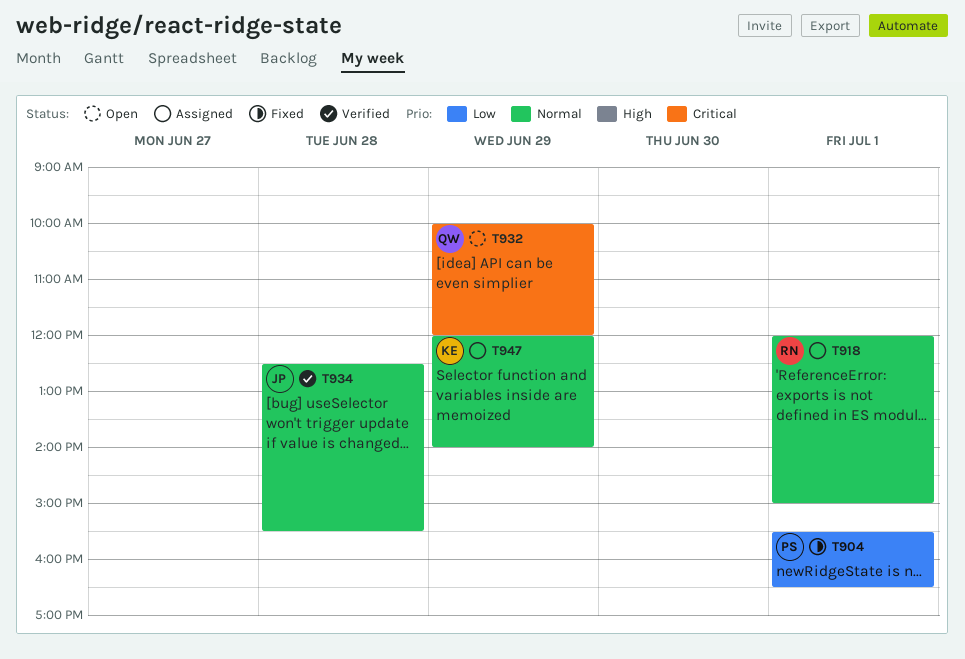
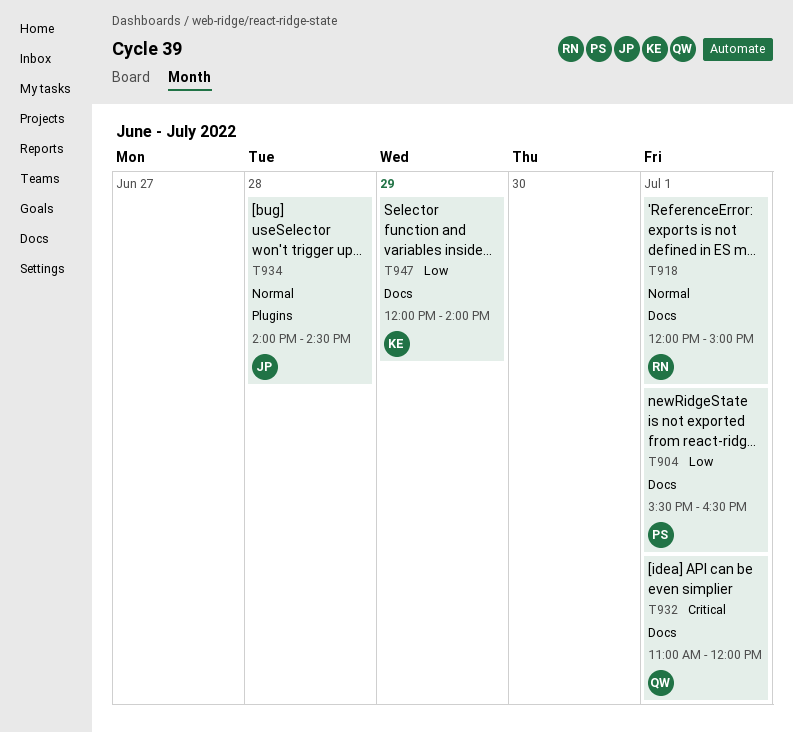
T932, day: Jun 29 -> Jul 1
T932, begins: 10:00 -> 11:00
T934, begins: 12:30 -> 14:00
T934, ends: 15:30 -> 14:30
T947, priority: Normal -> Low

